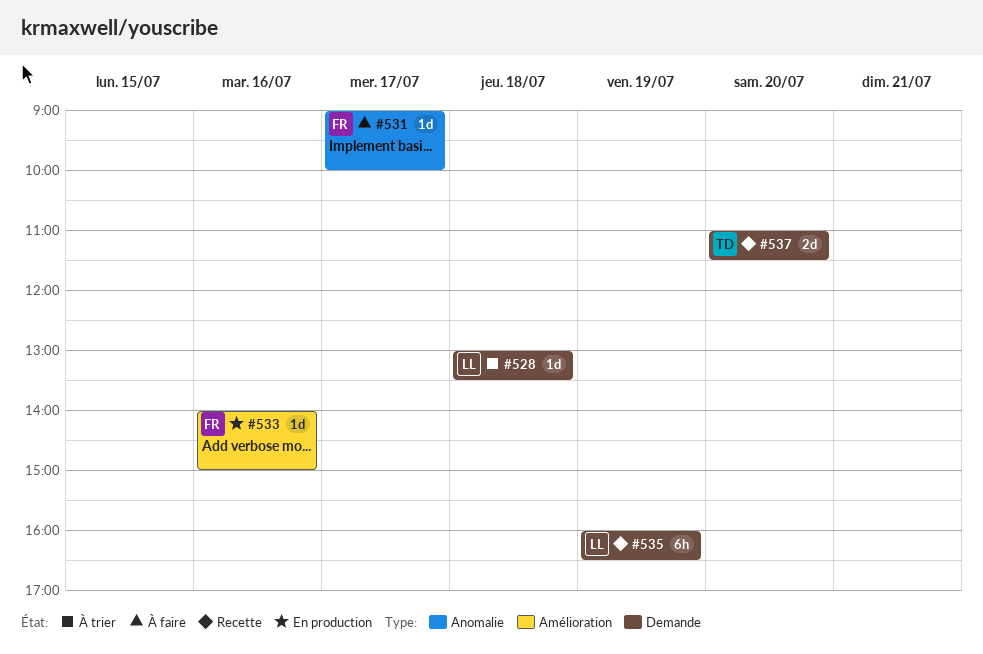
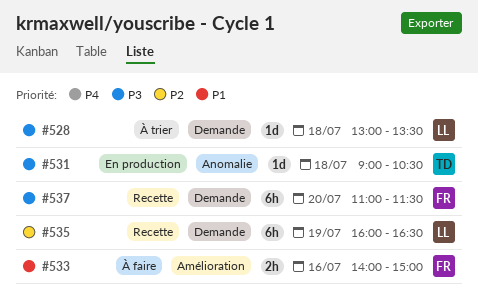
#531, status: À faire -> En production
#531, owner: FR -> TD
#531, day: Jul 17 -> Jul 18
#531, ends: 10:00 -> 10:30
#533, status: En production -> À faire
#533, estimate: 1d -> 2h
#537, owner: TD -> FR
#537, estimate: 2d -> 6h

